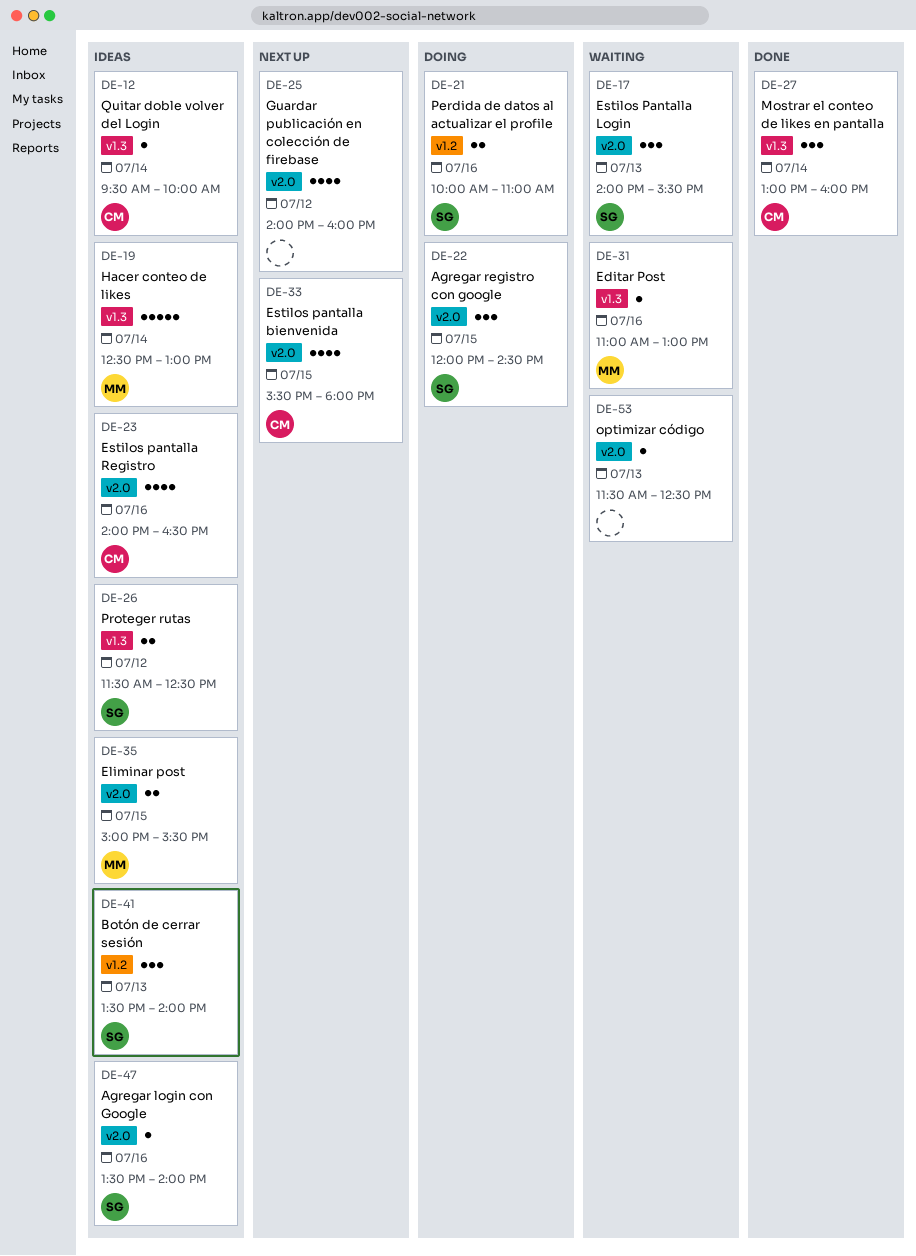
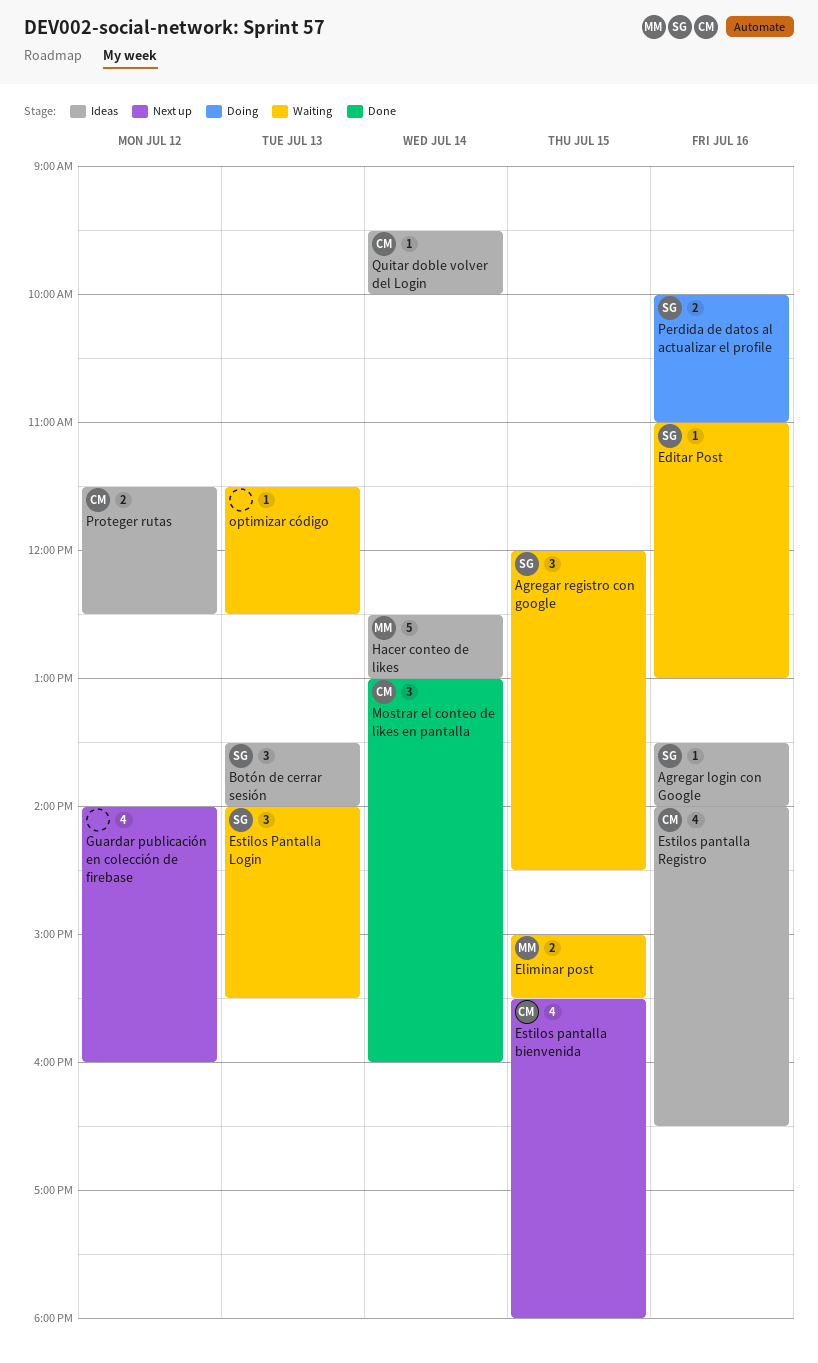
Agregar registro con google, status: Doing -> Waiting
Editar Post, owner: MM -> SG
Eliminar post, status: Ideas -> Waiting
Proteger rutas, owner: SG -> CM

